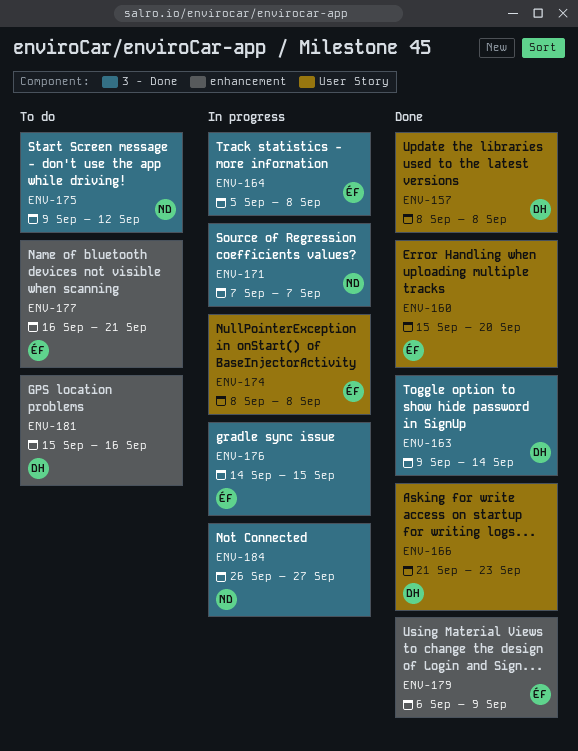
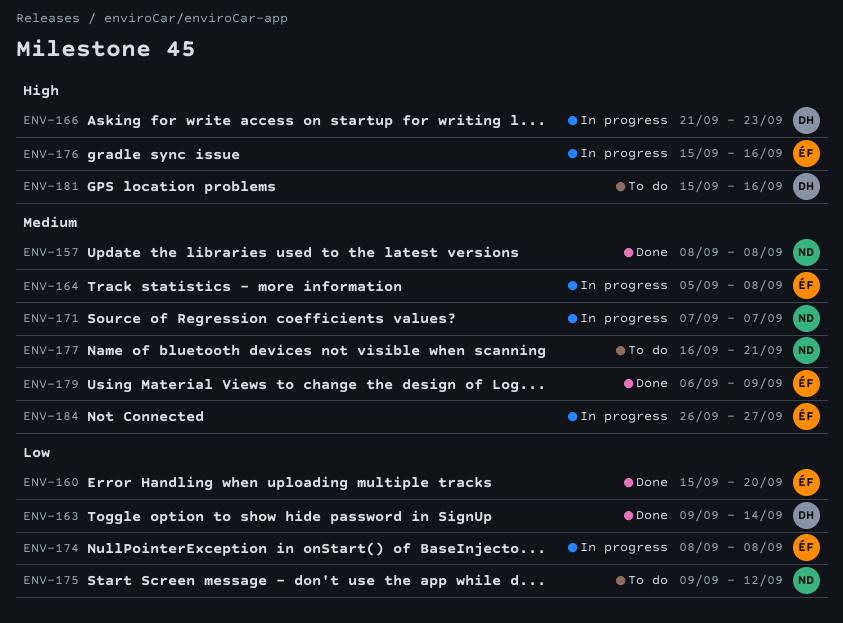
ENV-157, owner: DH -> ND
ENV-166, status: Done -> In progress
ENV-176, start: Sep 14 -> Sep 15
ENV-176, due: Sep 15 -> Sep 16
ENV-177, owner: ÉF -> ND
ENV-184, owner: ND -> ÉF

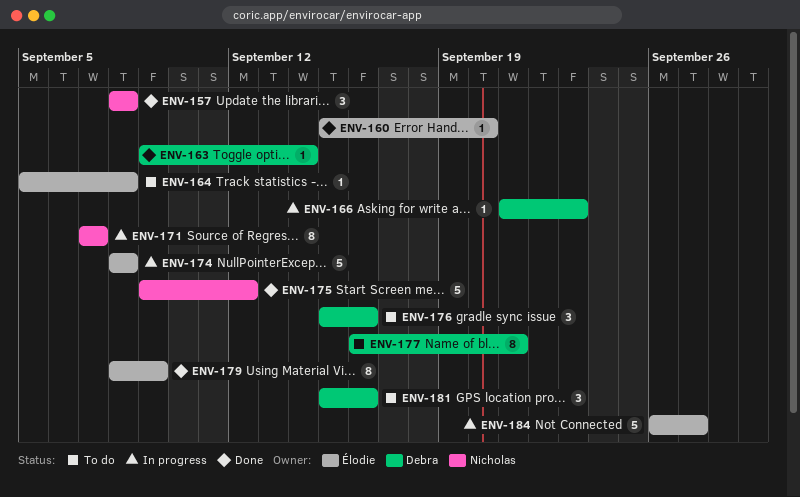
ENV-164, status: In progress -> To do
ENV-175, status: To do -> Done
ENV-176, status: In progress -> To do
ENV-176, owner: Élodie -> Debra
ENV-177, owner: Nicholas -> Debra
ENV-179, start: Sep 6 -> Sep 8

